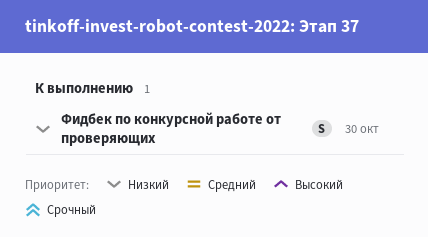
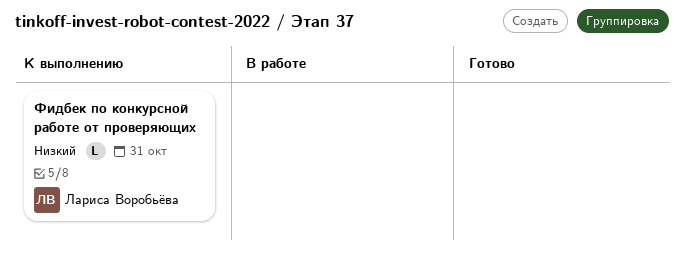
Фидбек по конкурсной работе от проверяющих, estimate: S -> L
Фидбек по конкурсной работе от проверяющих, due: Oct 30 -> Oct 31

